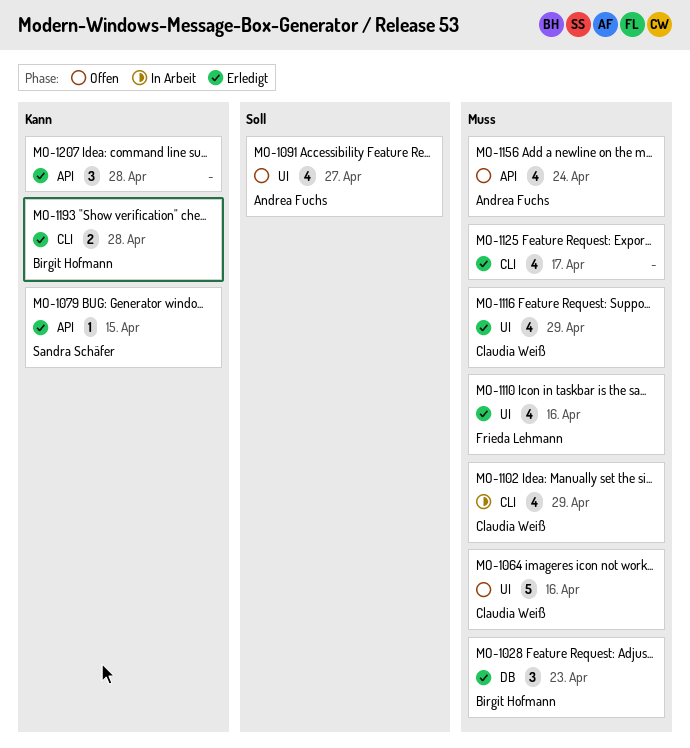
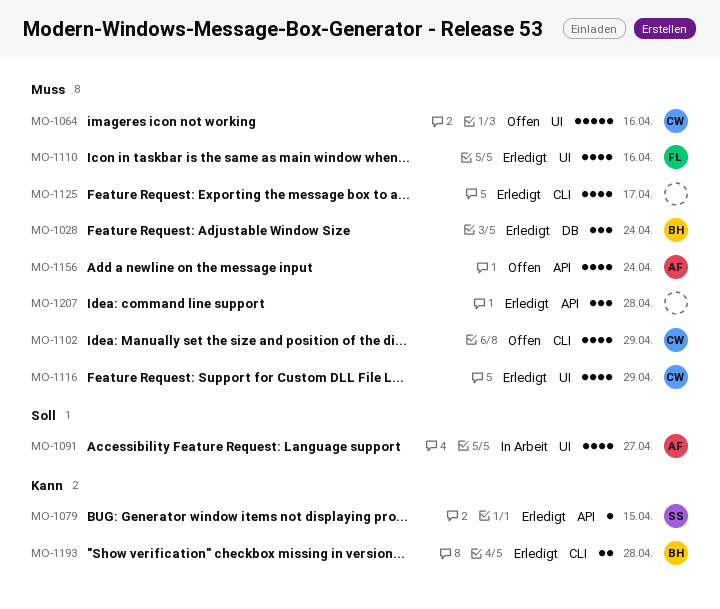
MO-1028, due: Apr 23 -> Apr 24
MO-1091, status: Offen -> In Arbeit
MO-1102, status: In Arbeit -> Offen
MO-1207, priority: Kann -> Muss

